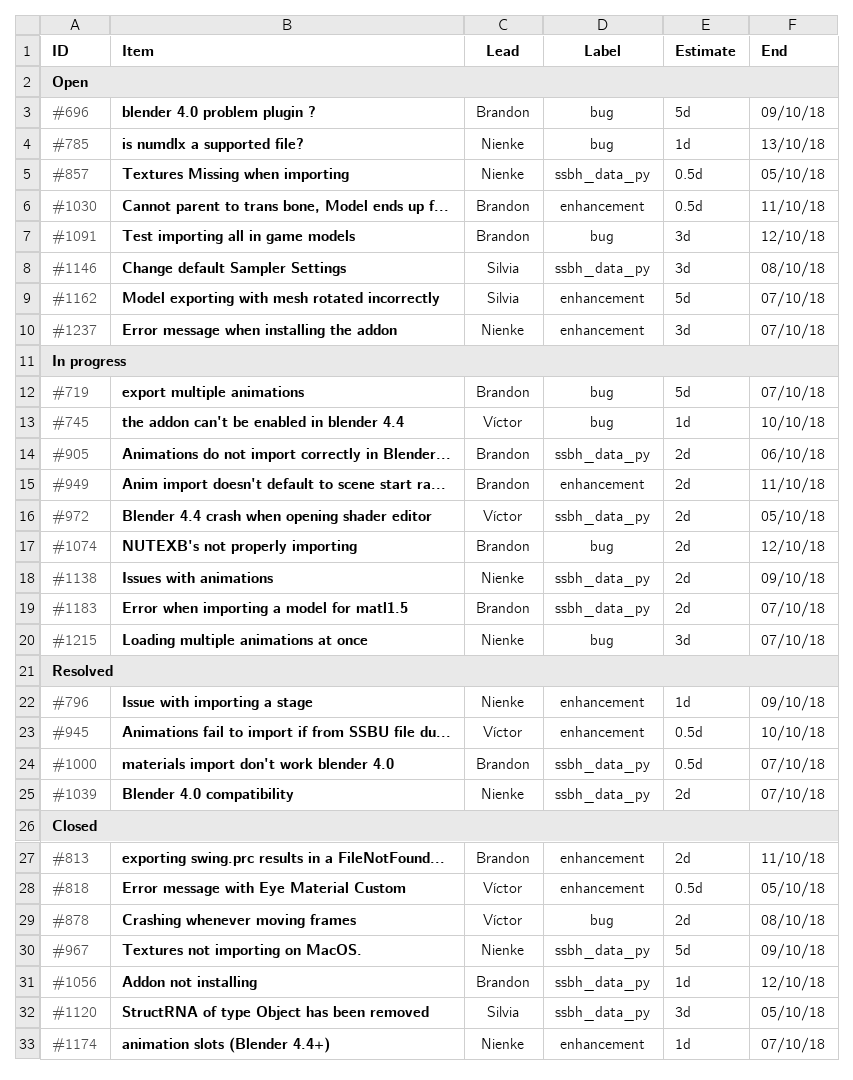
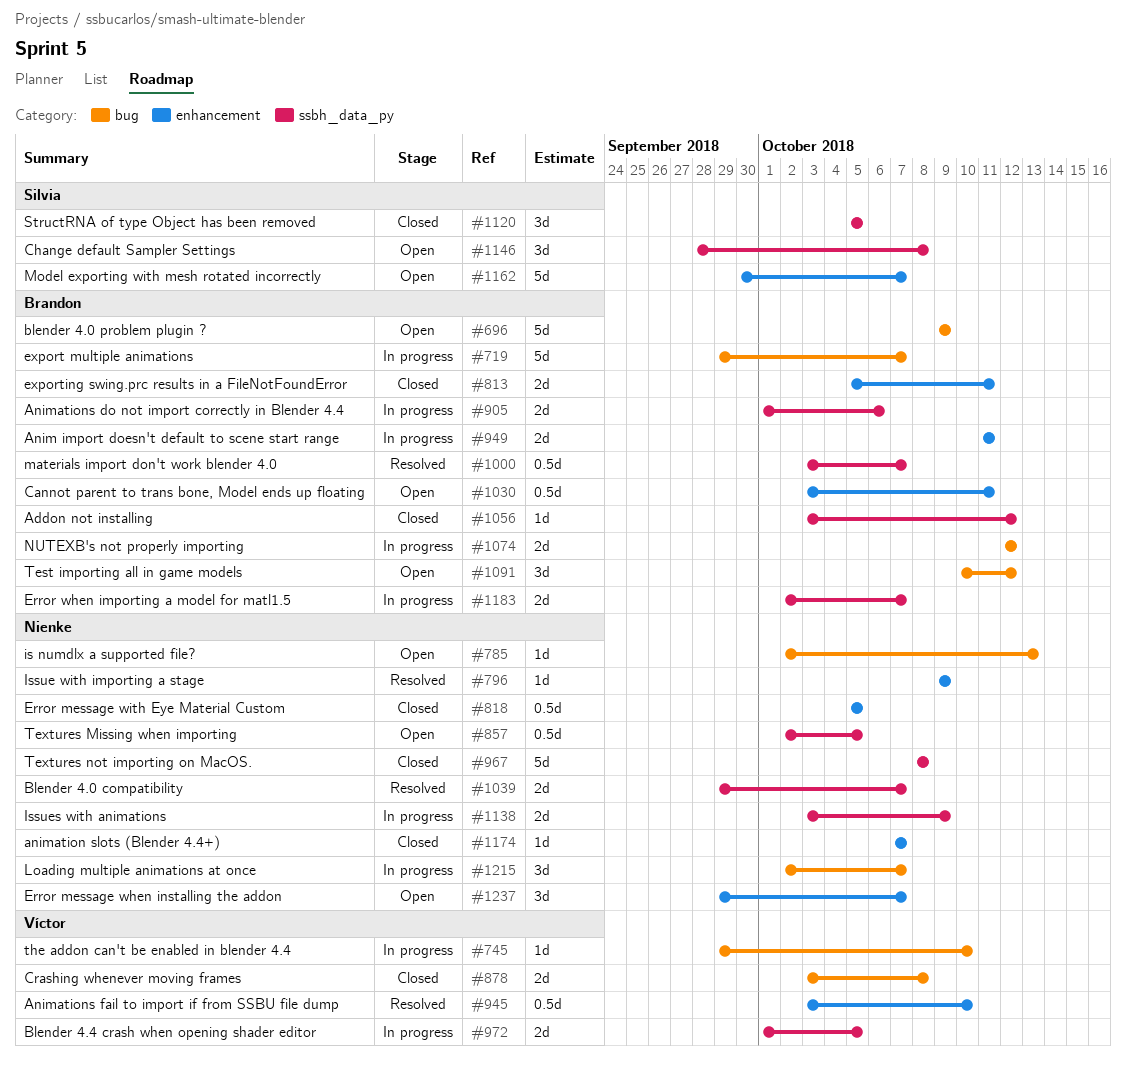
#818, owner: Víctor -> Nienke
#967, due: Oct 9 -> Oct 8

